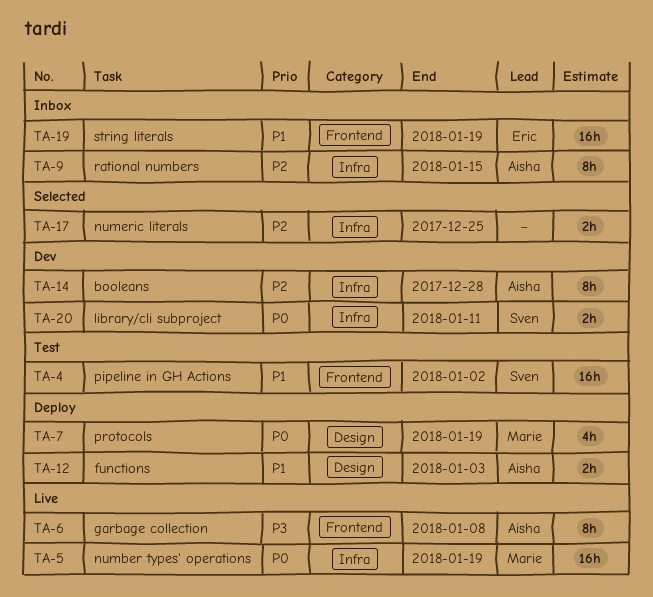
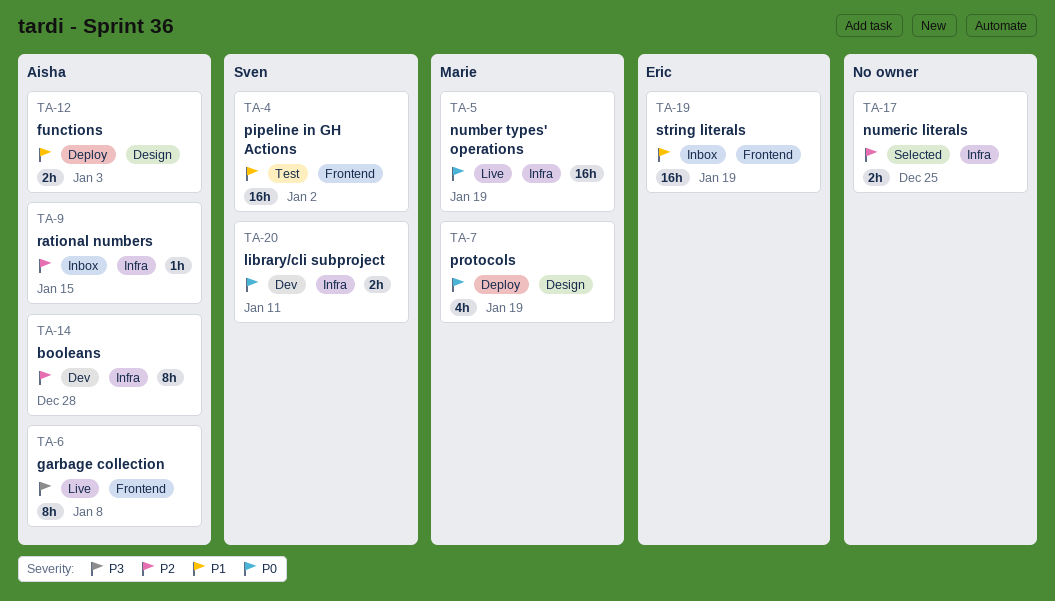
TA-9, estimate: 8h -> 1h

